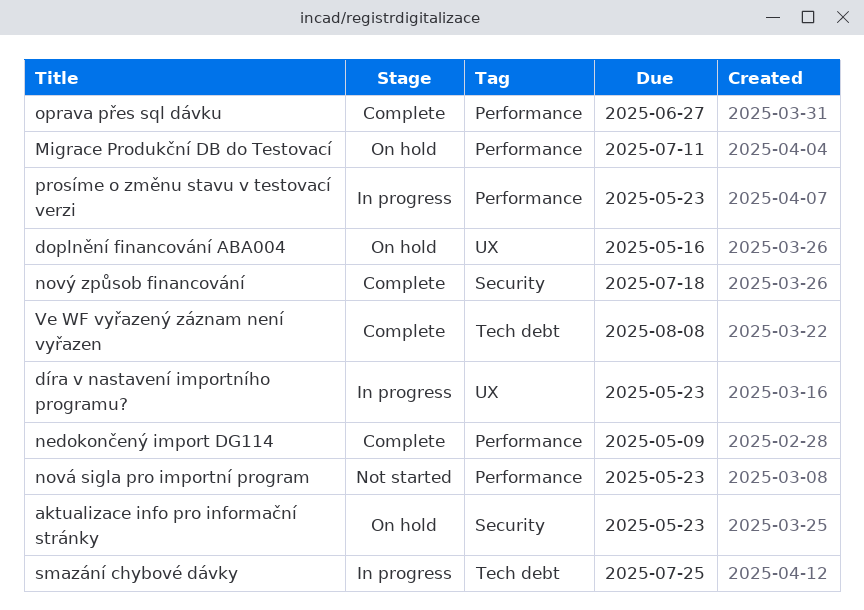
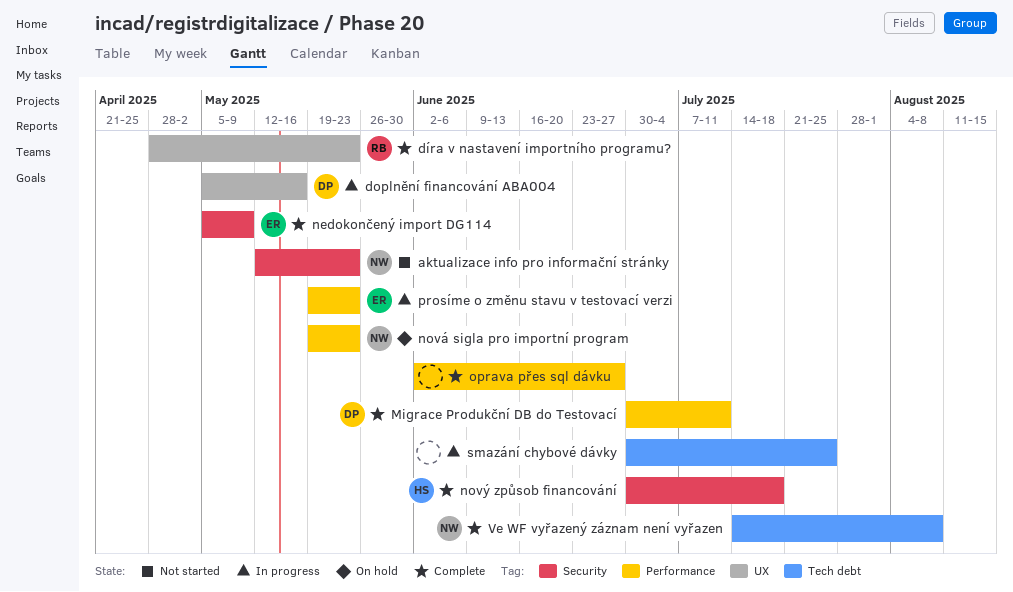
aktualizace info pro informační stránky, status: On hold -> Not started
doplnění financování ABA004, status: On hold -> In progress
díra v nastavení importního programu?, status: In progress -> Complete
Migrace Produkční DB do Testovací, status: On hold -> Complete
nedokončený import DG114, label: Performance -> Security
nová sigla pro importní program, status: Not started -> On hold

